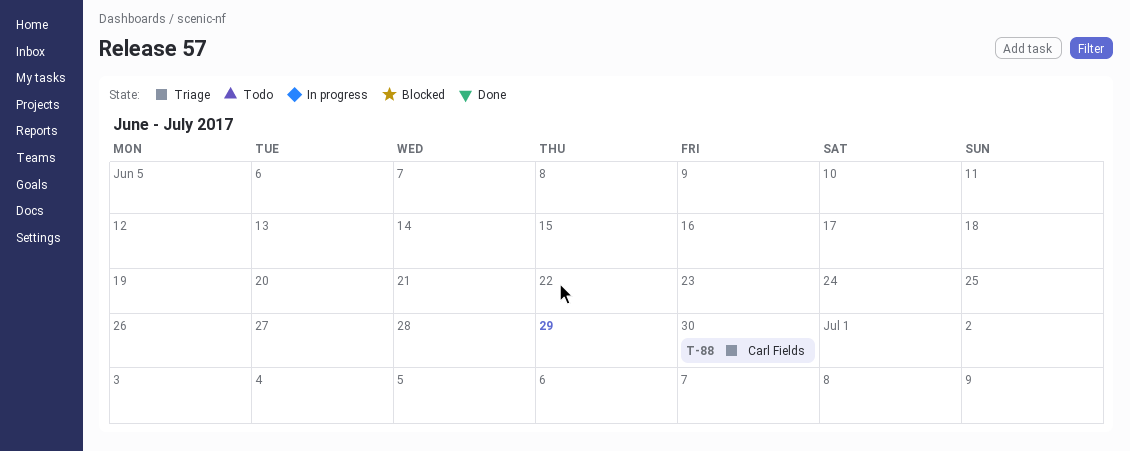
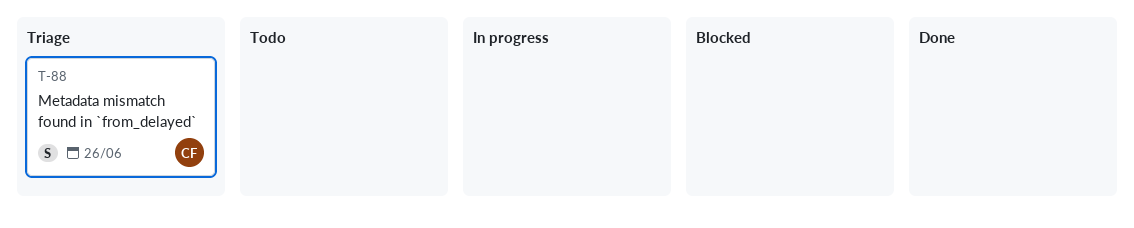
T-88, due: Jun 30 -> Jun 26

